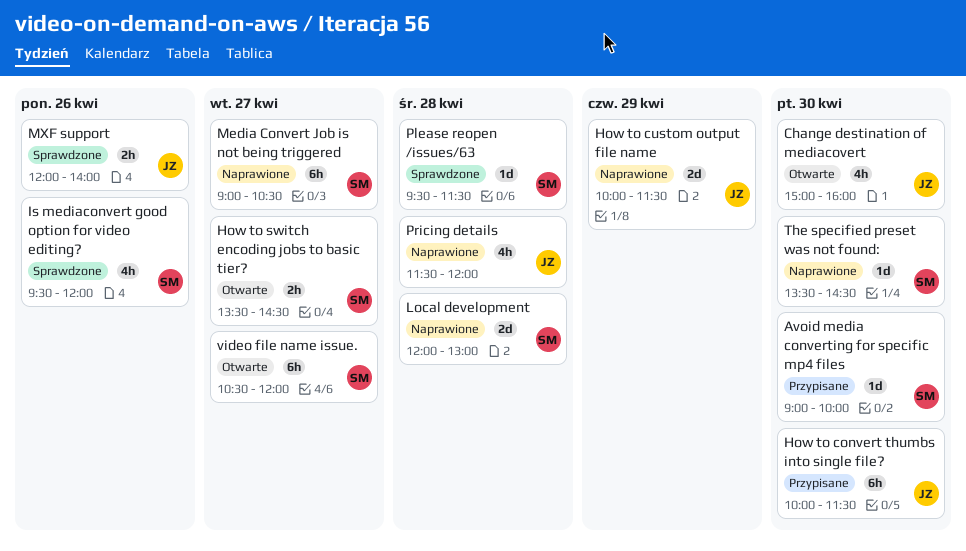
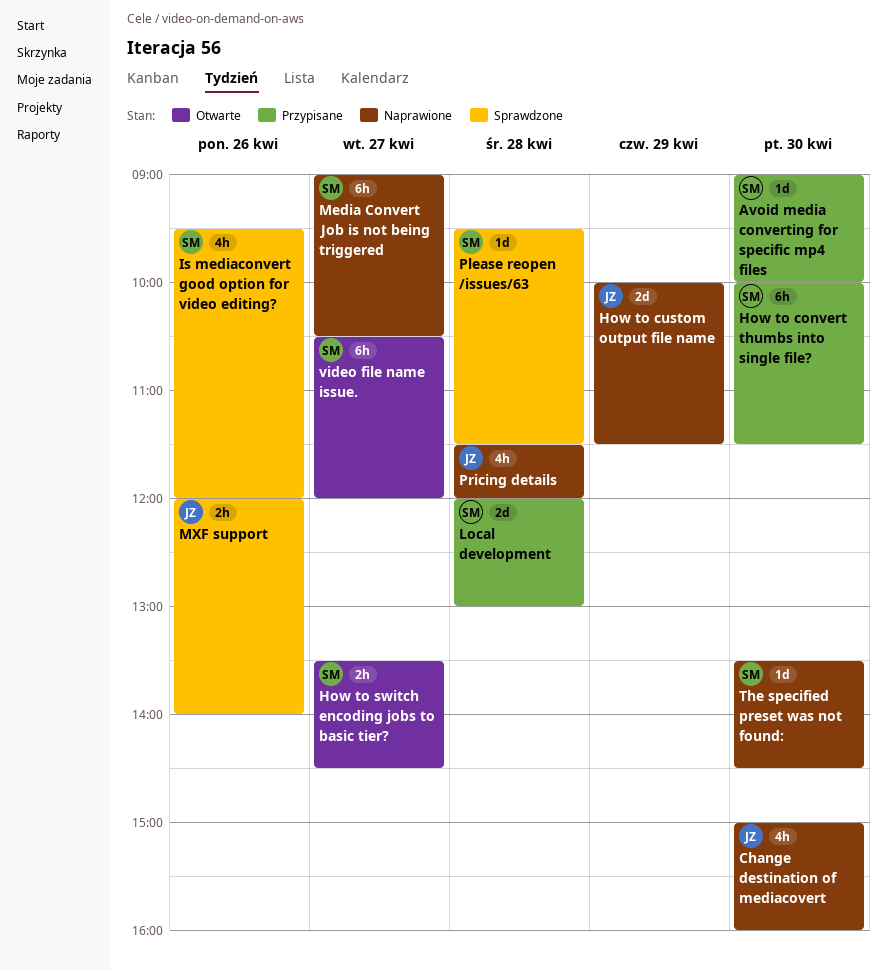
Change destination of mediacovert, status: Otwarte -> Naprawione
How to convert thumbs into single file?, owner: JZ -> SM
Local development, status: Naprawione -> Przypisane

